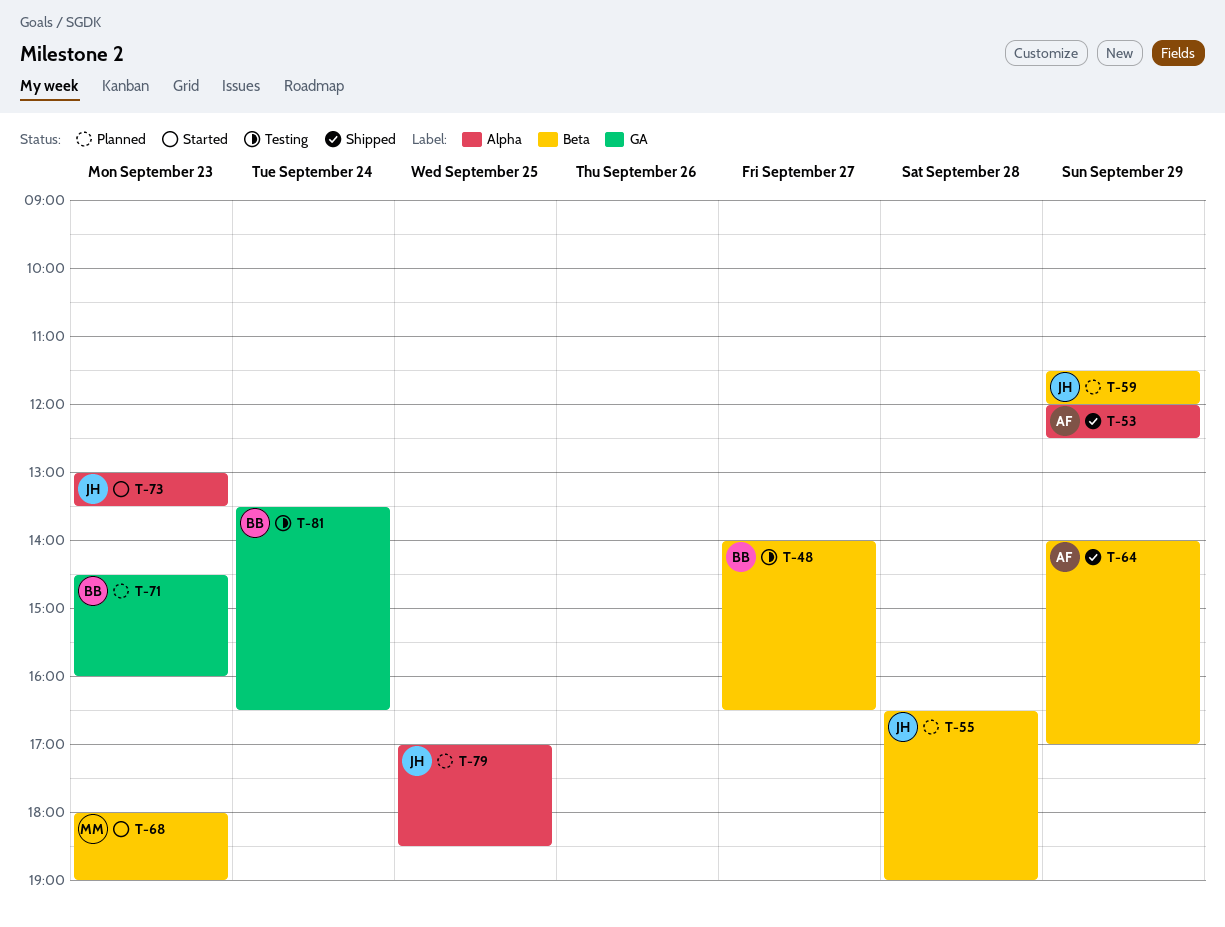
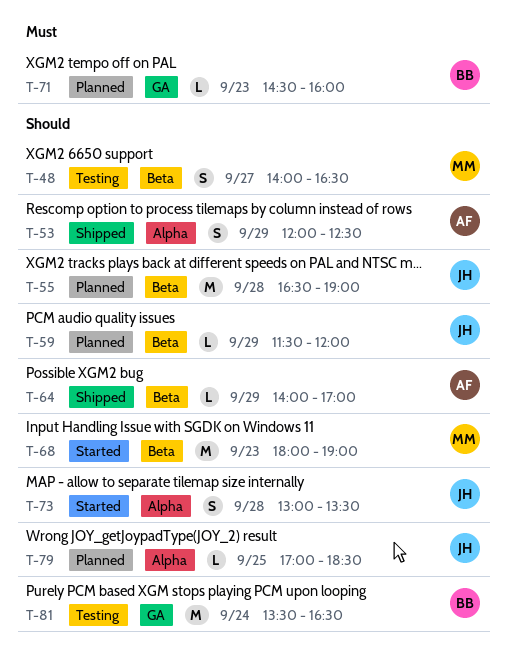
T-48, owner: BB -> MM
T-73, day: Sep 23 -> Sep 28

